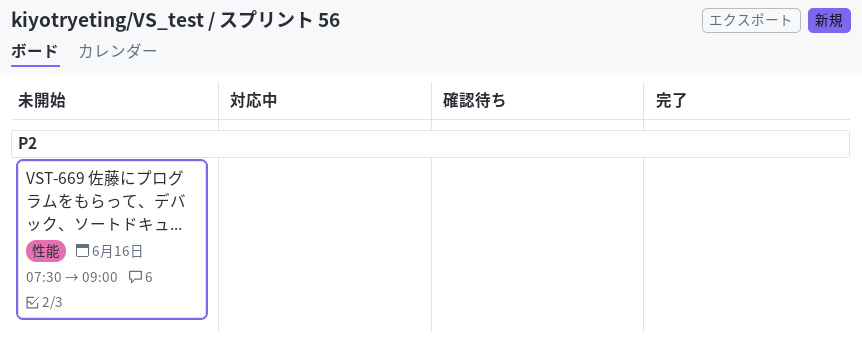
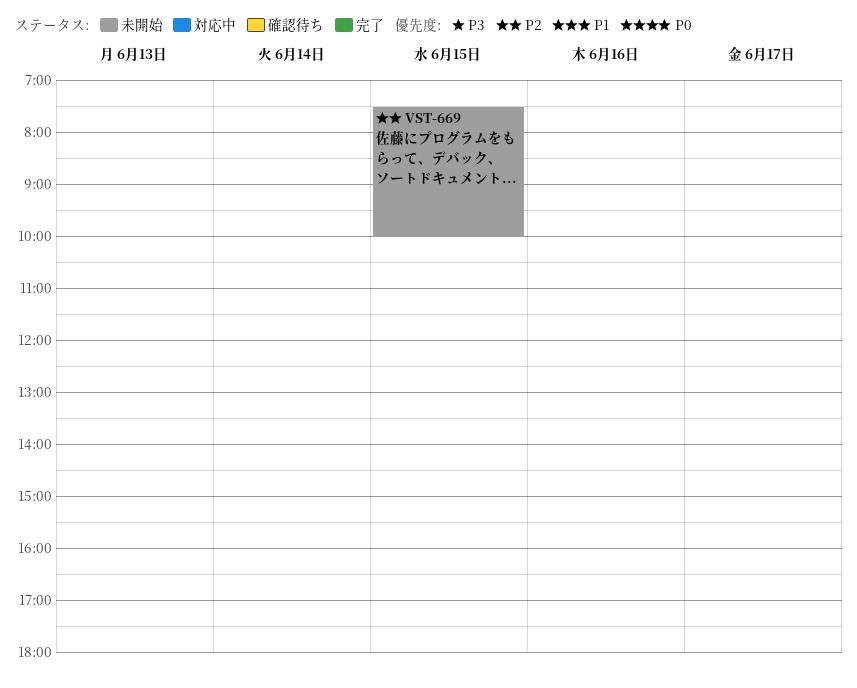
VST-669, day: Jun 16 -> Jun 15
VST-669, ends: 09:00 -> 10:00

